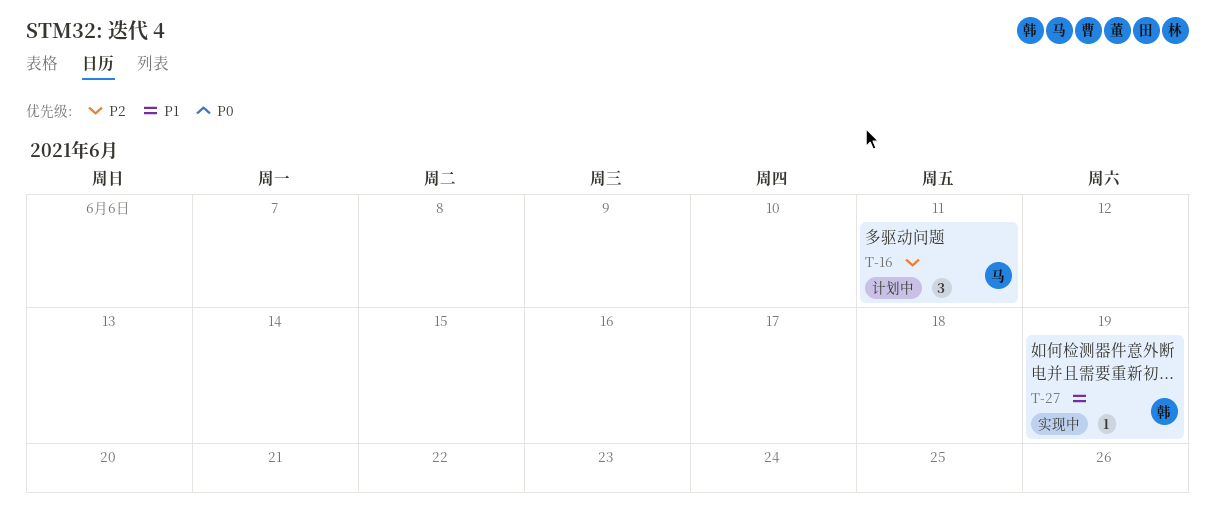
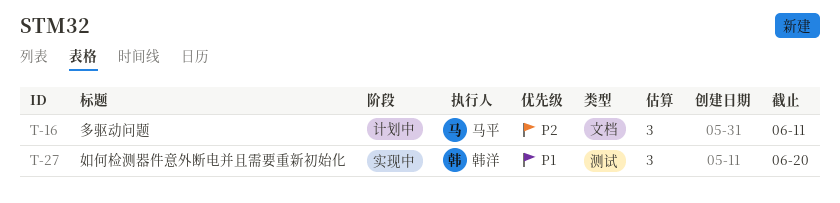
T-27, estimate: 1 -> 3
T-27, due: Jun 19 -> Jun 20

